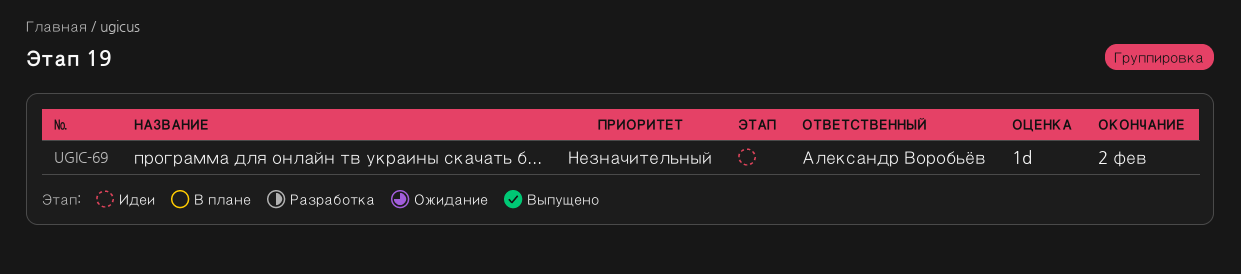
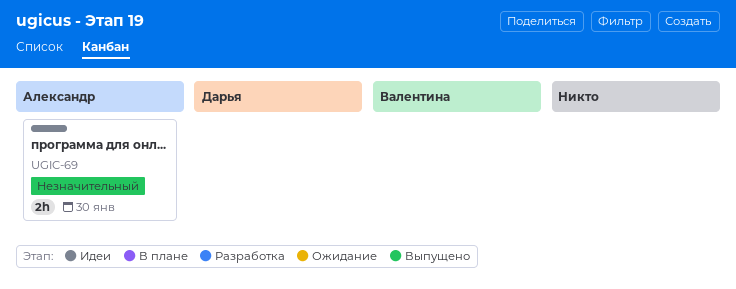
UGIC-69, estimate: 1d -> 2h
UGIC-69, due: Feb 2 -> Jan 30

